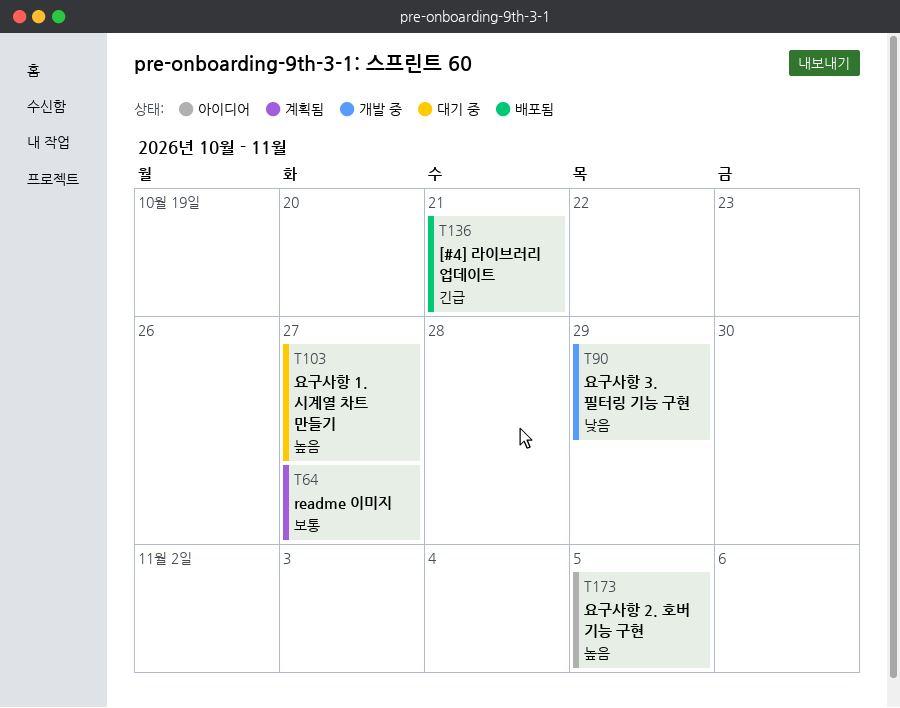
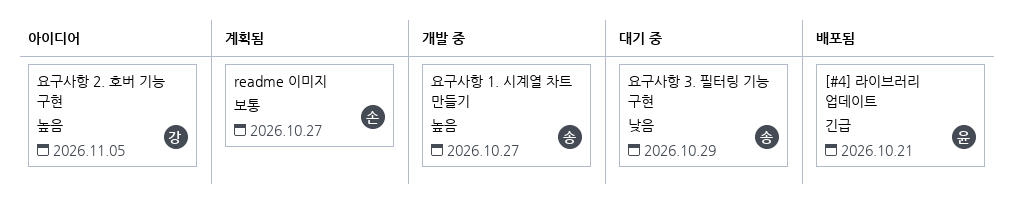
요구사항 1. 시계열 차트 만들기, status: 대기 중 -> 개발 중
요구사항 3. 필터링 기능 구현, status: 개발 중 -> 대기 중

